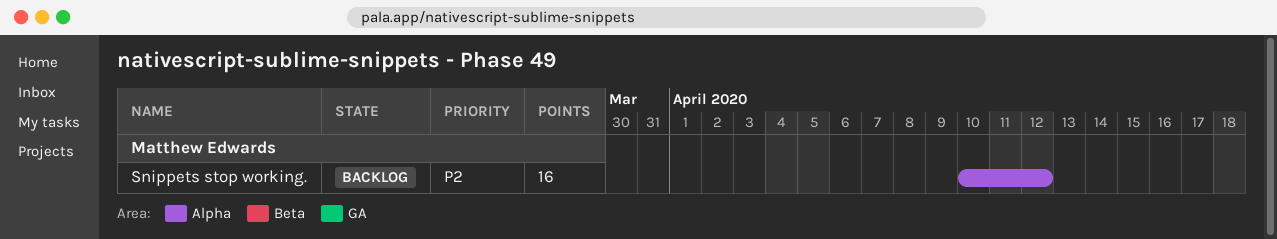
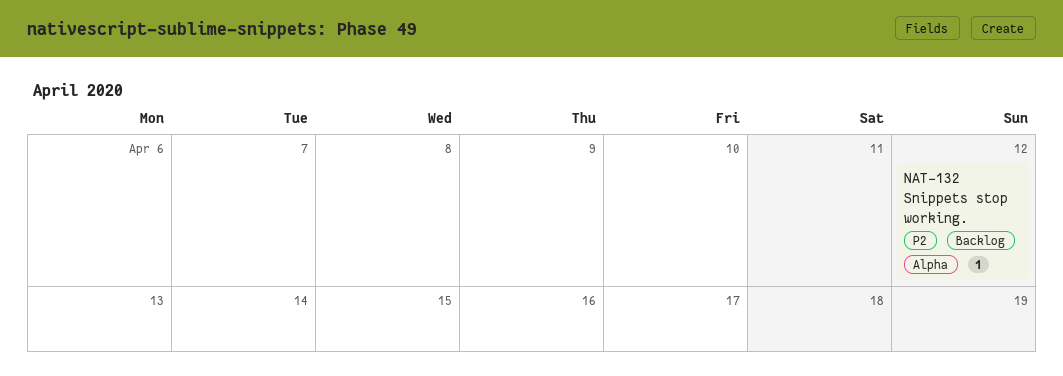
Snippets stop working., estimate: 16 -> 1

